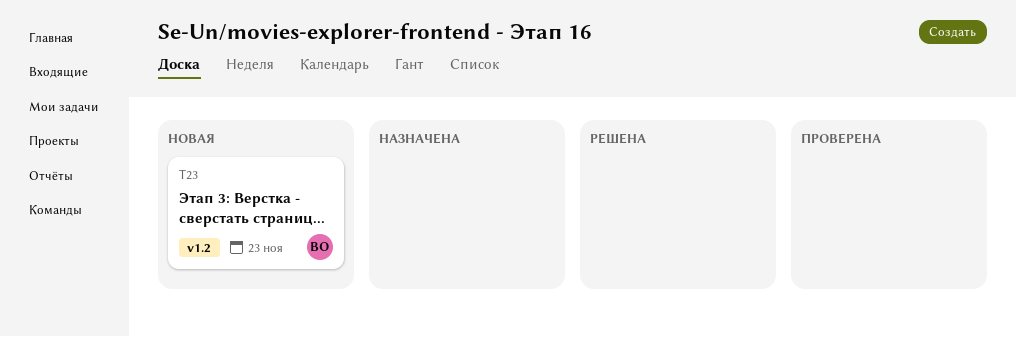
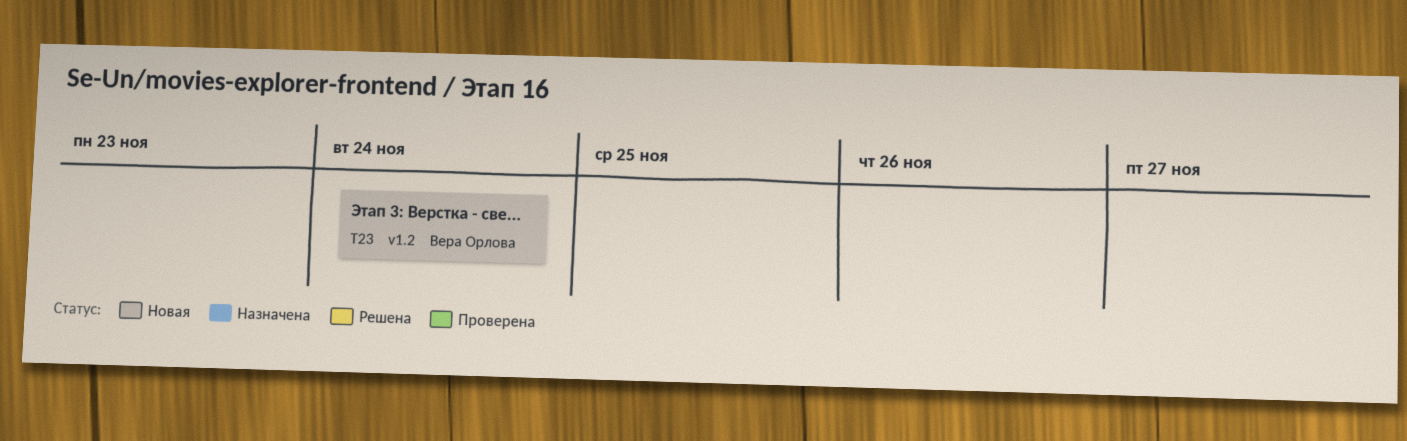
T23, due: Nov 23 -> Nov 24

